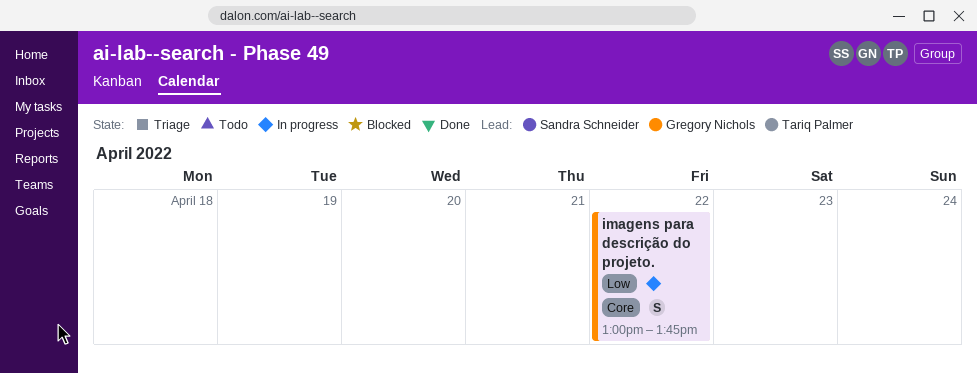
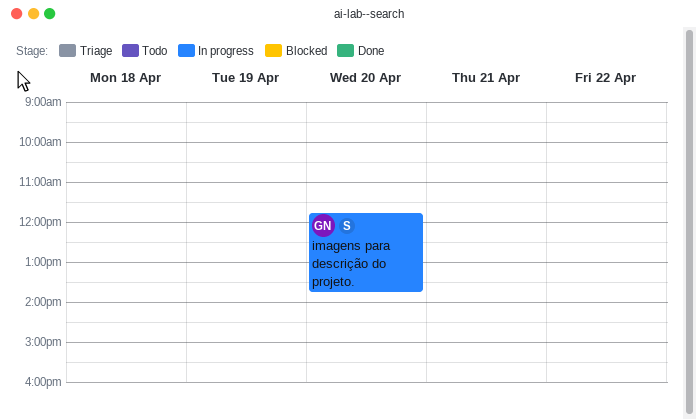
imagens para descrição do projeto., day: Apr 22 -> Apr 20
imagens para descrição do projeto., begins: 13:00 -> 11:45

